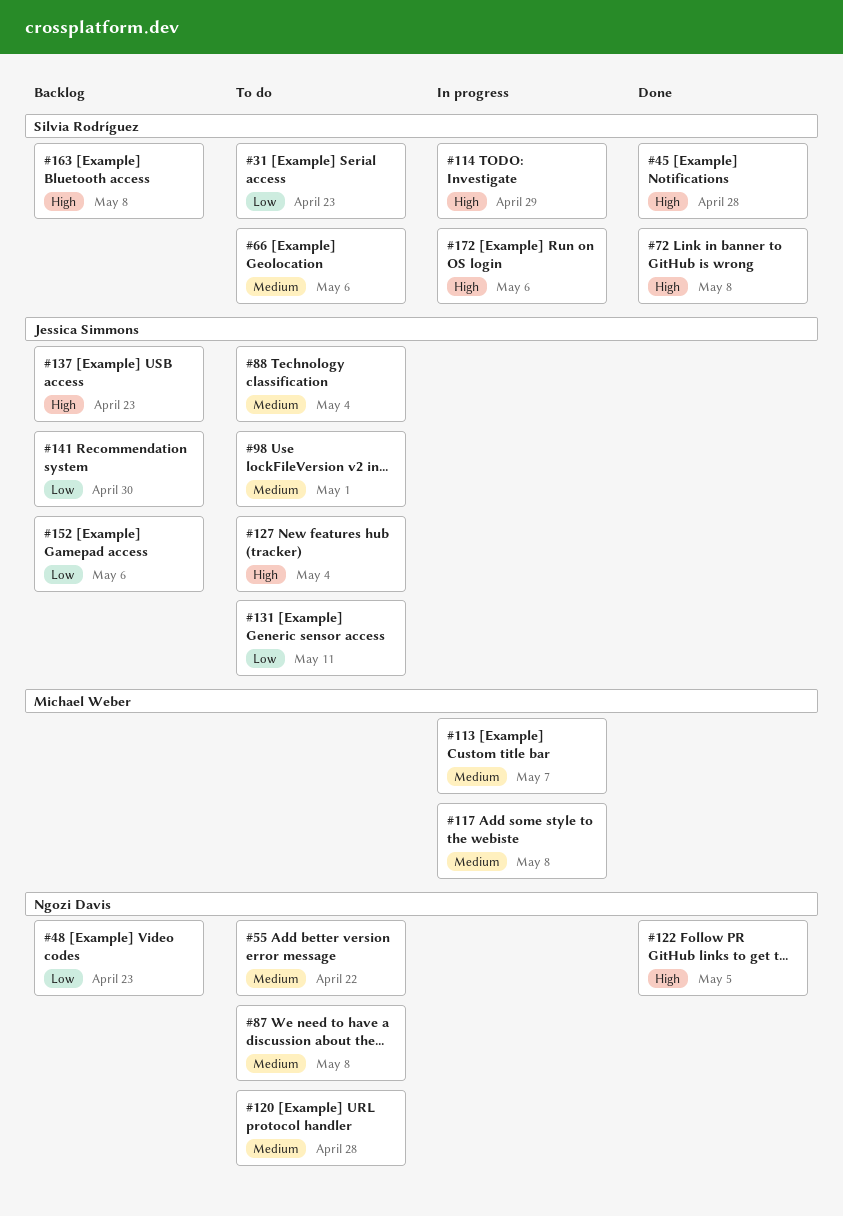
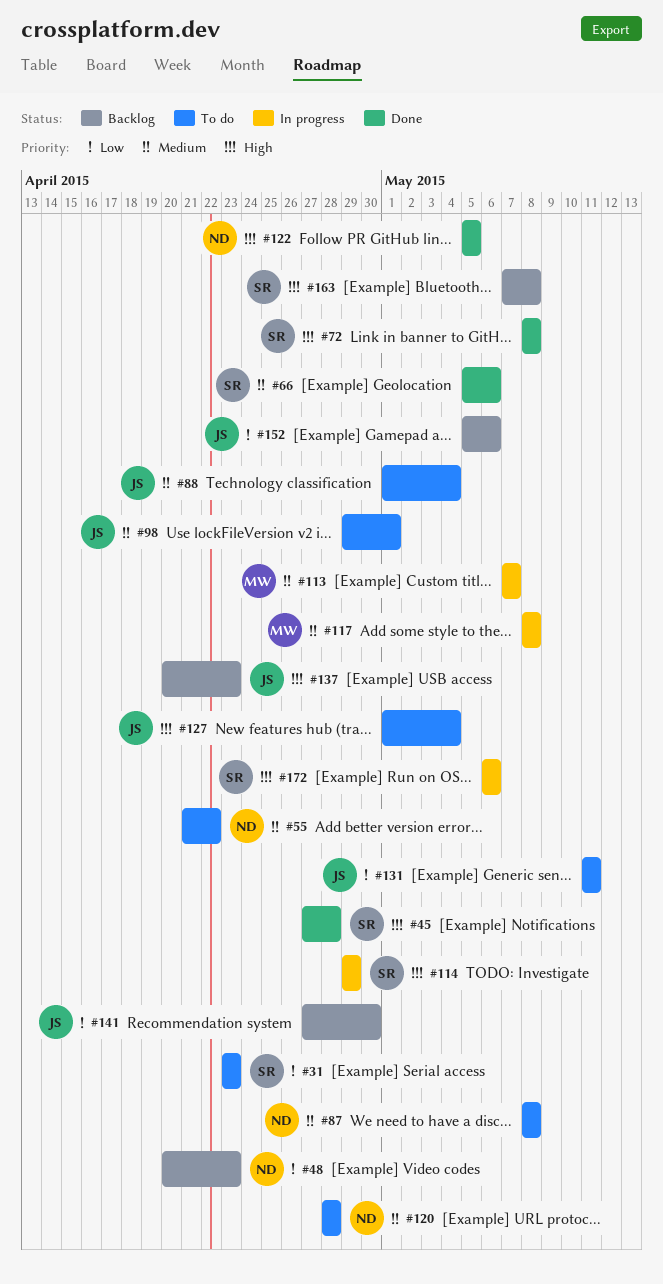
#66, status: To do -> Done

